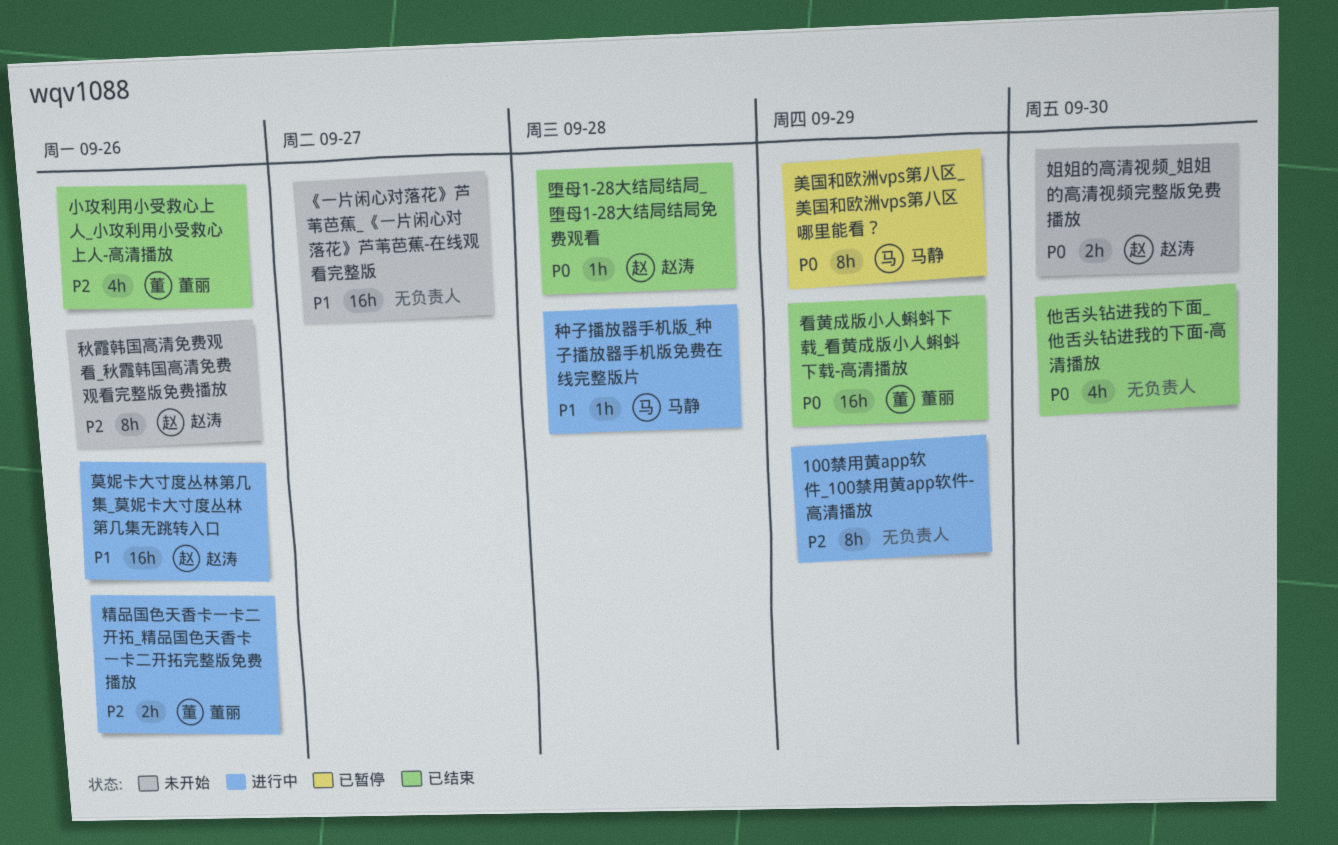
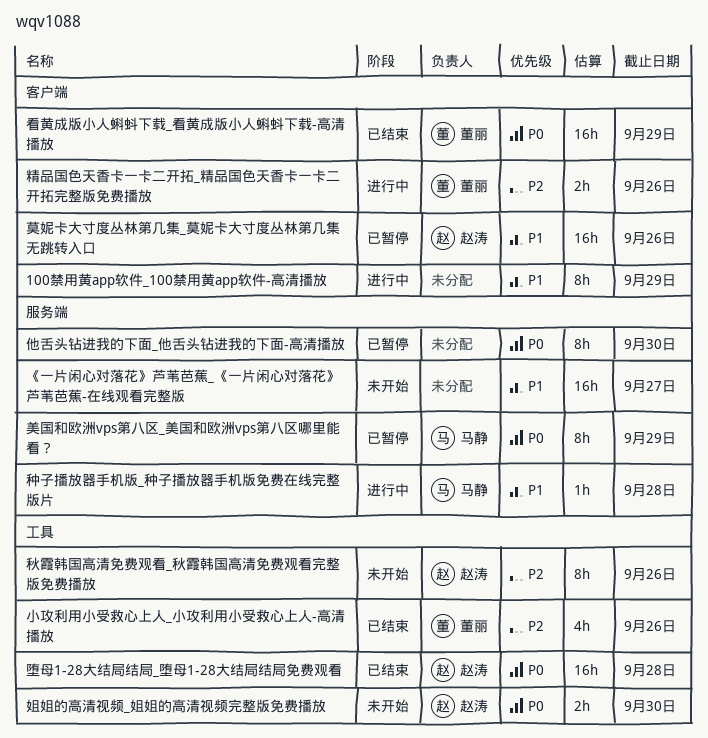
100禁用黄app软件_100禁用黄app软件-高清播放, priority: P2 -> P1
他舌头钻进我的下面_他舌头钻进我的下面-高清播放, status: 已结束 -> 已暂停
他舌头钻进我的下面_他舌头钻进我的下面-高清播放, estimate: 4h -> 8h
堕母1-28大结局结局_堕母1-28大结局结局免费观看, estimate: 1h -> 16h
莫妮卡大寸度丛林第几集_莫妮卡大寸度丛林第几集无跳转入口, status: 进行中 -> 已暂停

